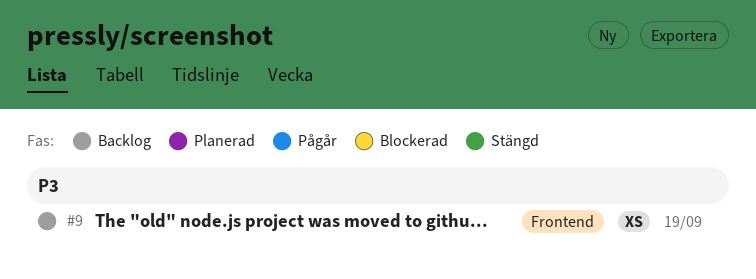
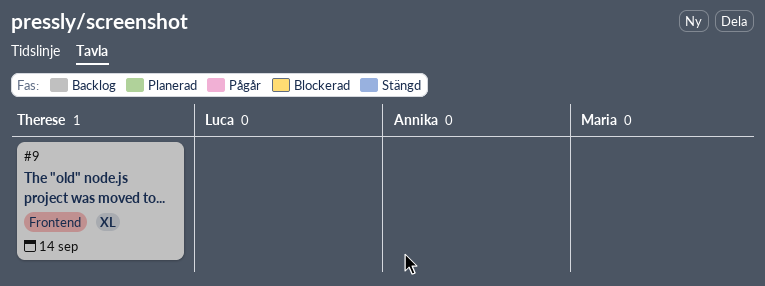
#9, estimate: XS -> XL
#9, due: Sep 19 -> Sep 14

